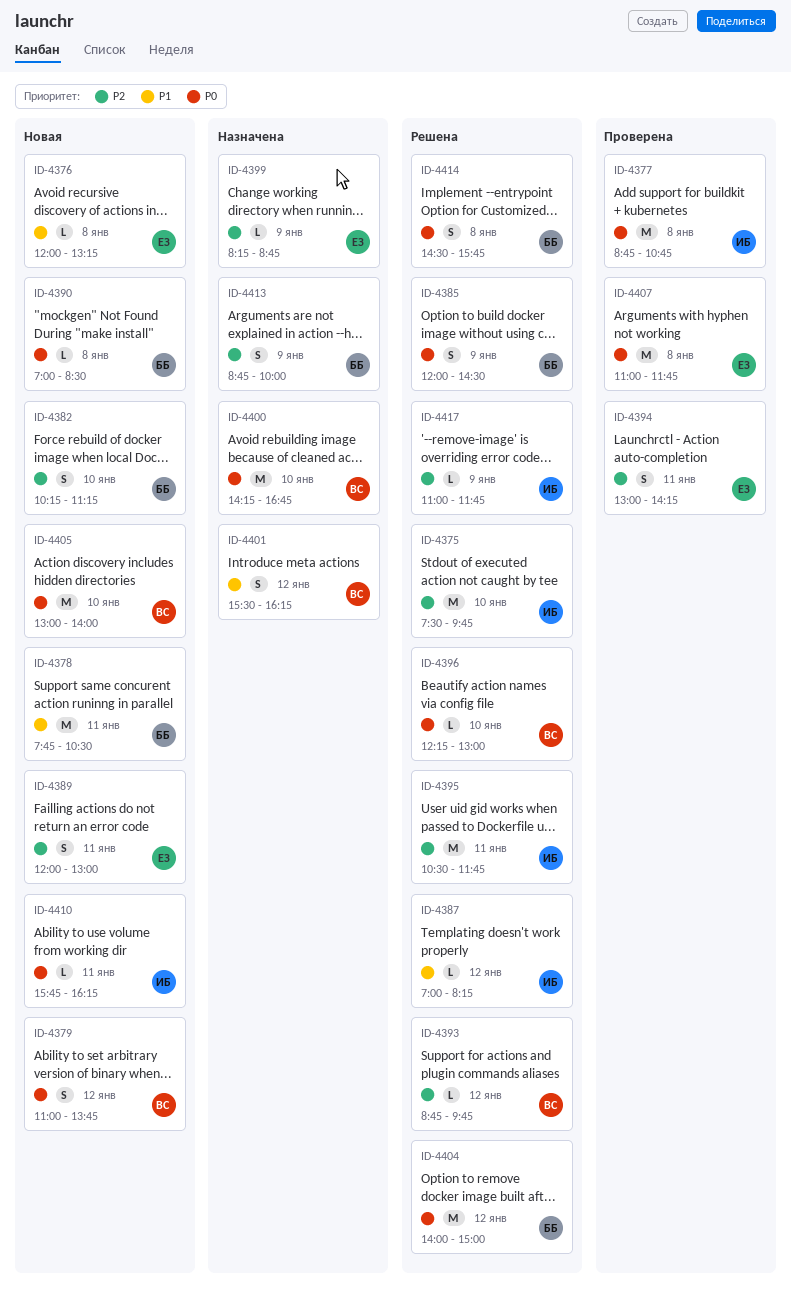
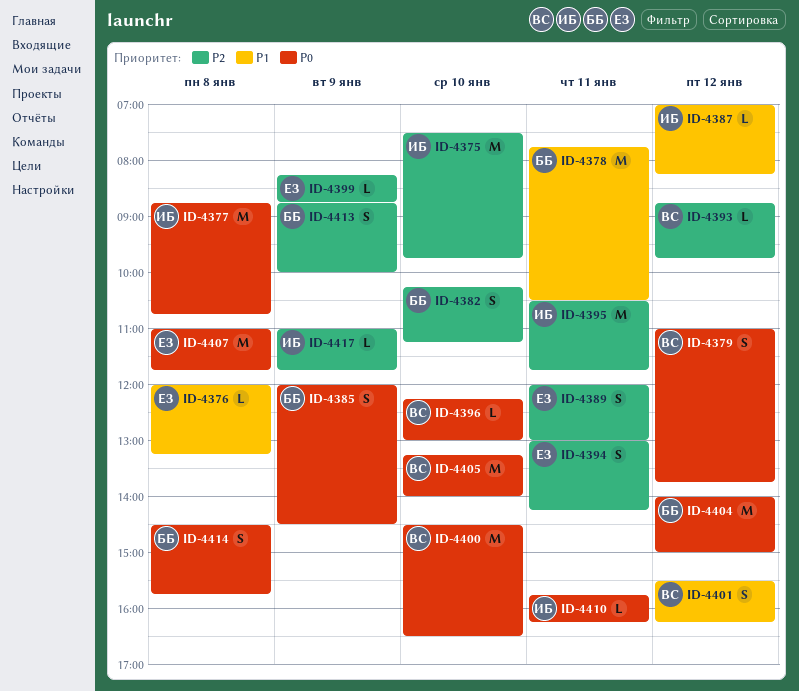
ID-4390: present -> none
ID-4400, begins: 14:15 -> 14:30
ID-4400, ends: 16:45 -> 16:30
ID-4405, begins: 13:00 -> 13:15

